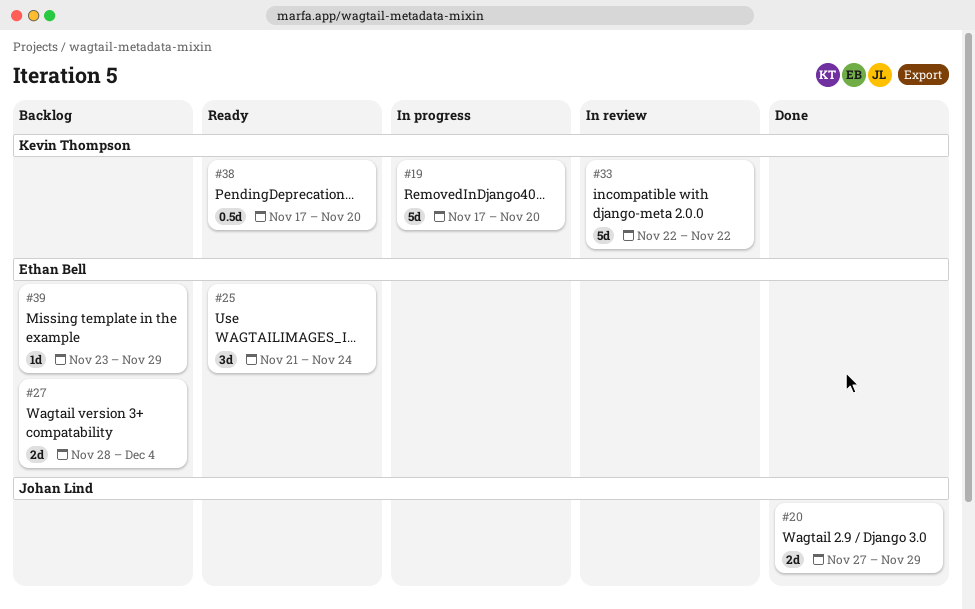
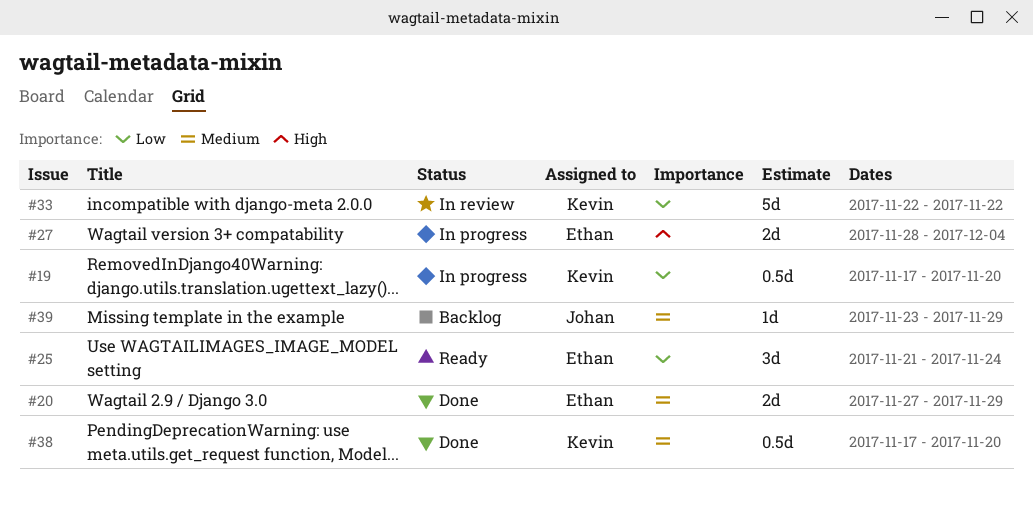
#19, estimate: 5d -> 0.5d
#20, owner: Johan Lind -> Ethan Bell
#27, status: Backlog -> In progress
#38, status: Ready -> Done
#39, owner: Ethan Bell -> Johan Lind

